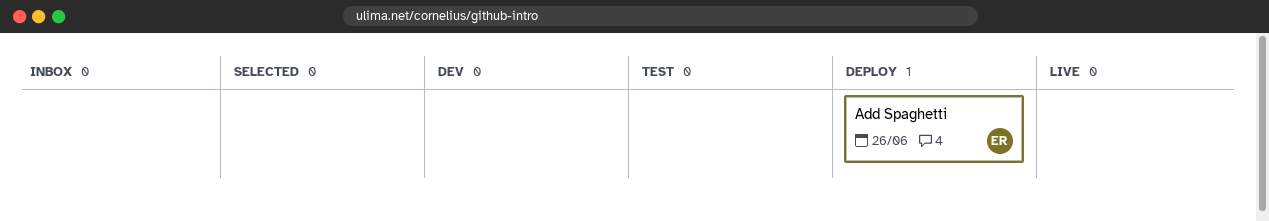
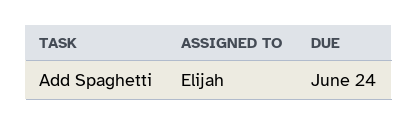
Add Spaghetti, due: Jun 26 -> Jun 24

